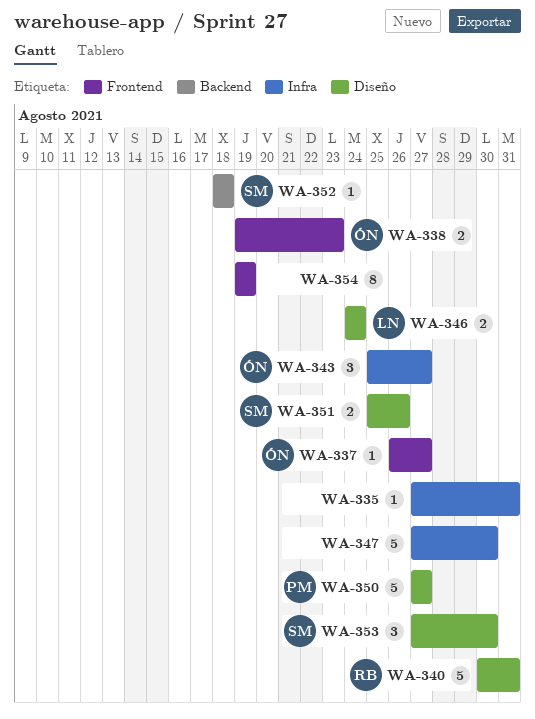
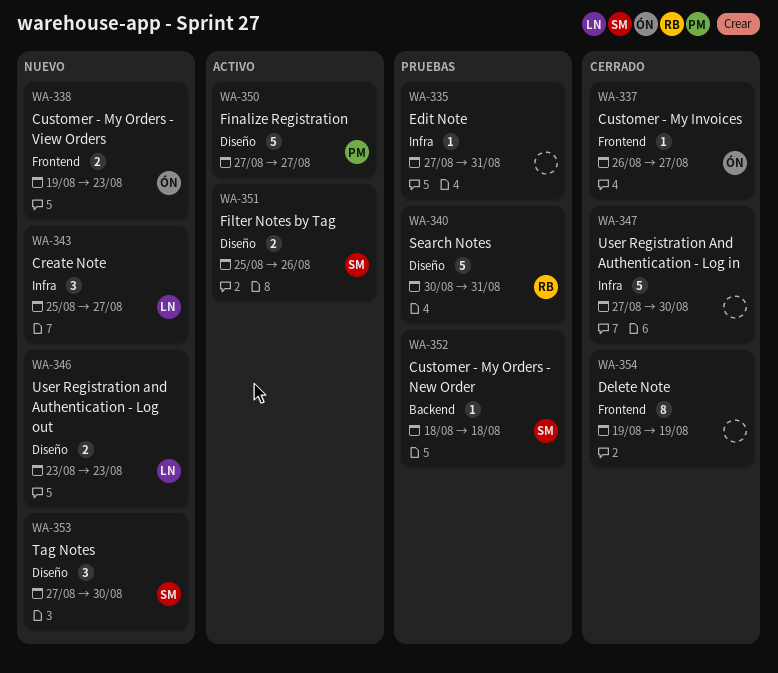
WA-343, owner: ÓN -> LN
WA-346, start: Aug 24 -> Aug 23
WA-346, due: Aug 24 -> Aug 23

